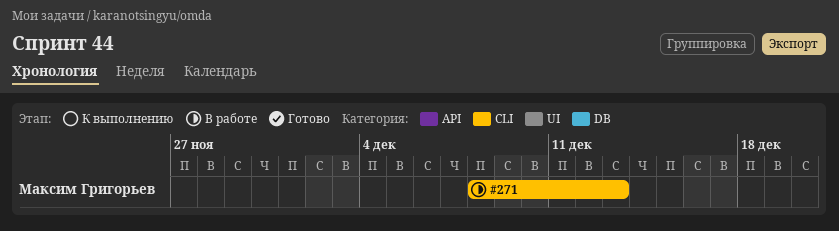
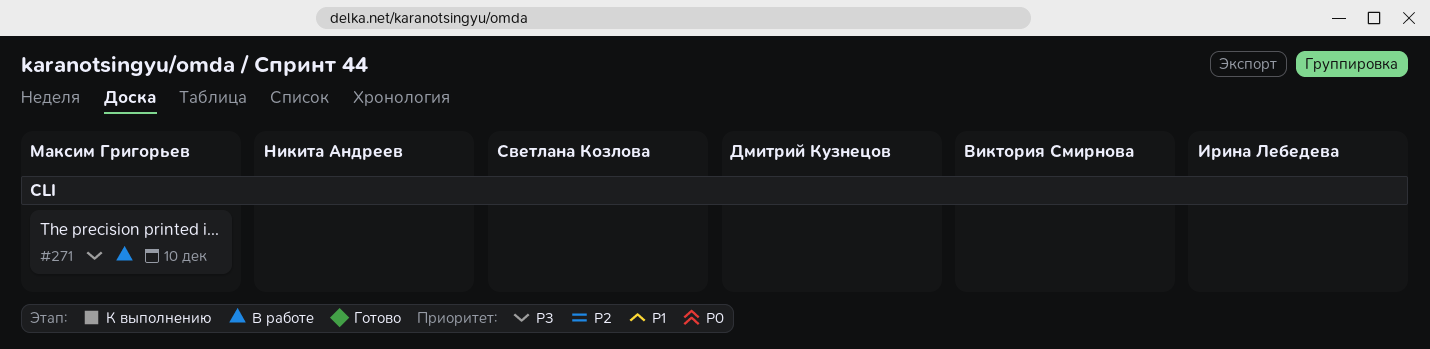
#271, due: Dec 13 -> Dec 10

